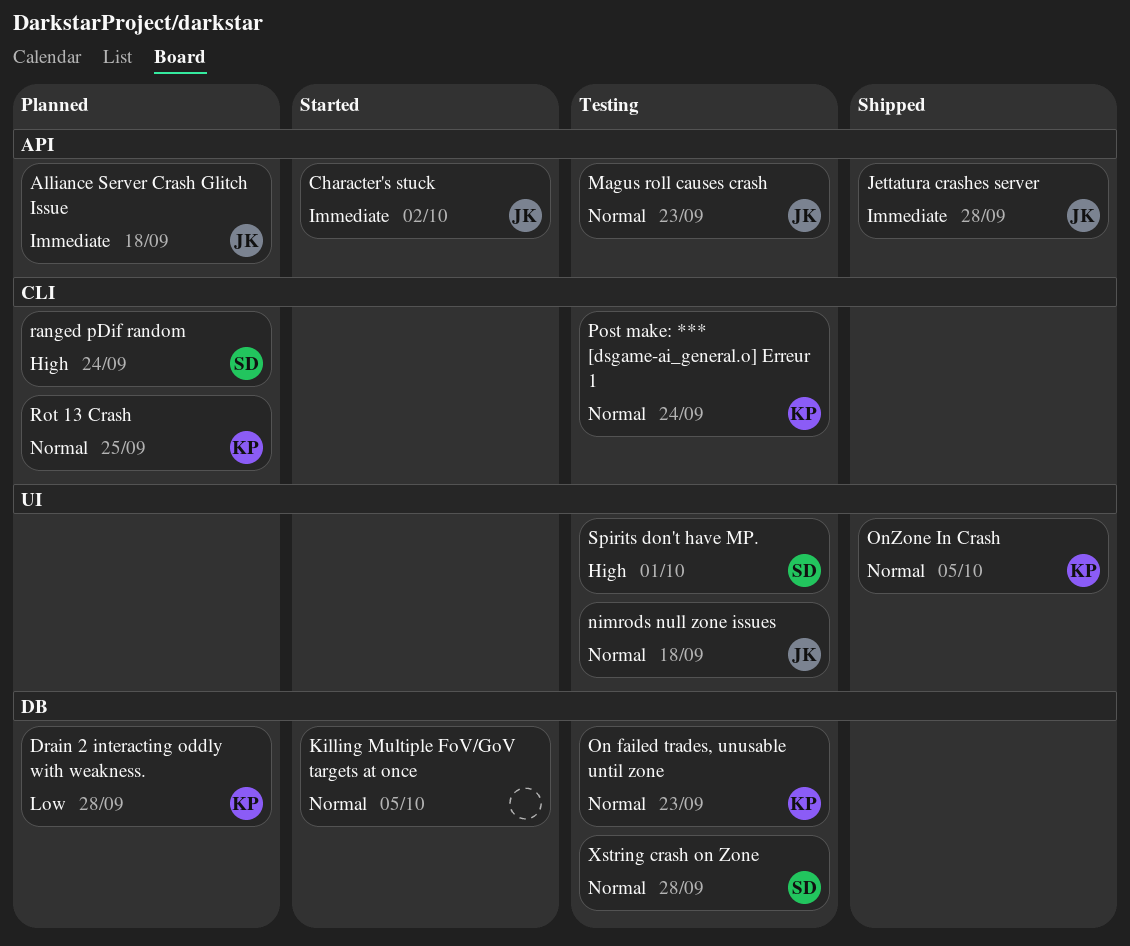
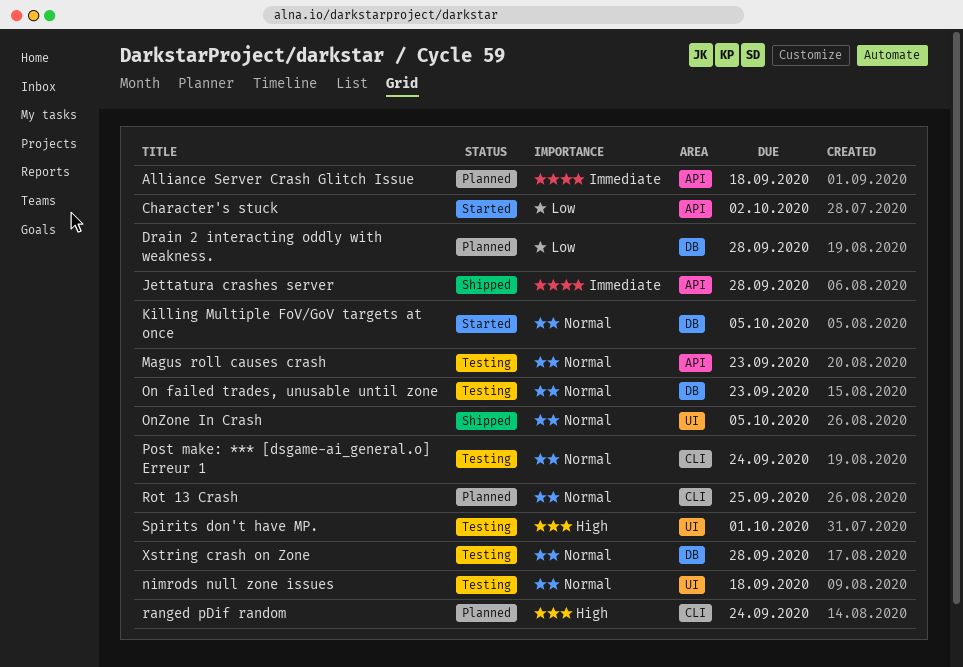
Character's stuck, priority: Immediate -> Low

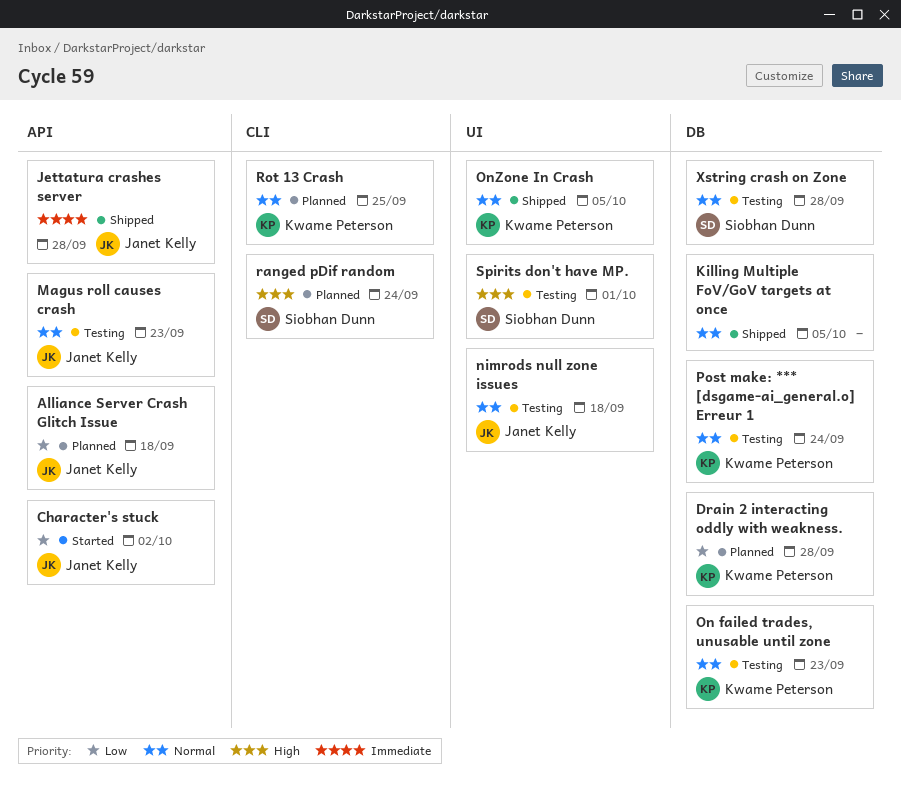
Alliance Server Crash Glitch Issue, priority: Immediate -> Low
Killing Multiple FoV/GoV targets at once, status: Started -> Shipped
Post make: *** [dsgame-ai_general.o] Erreur 1, label: CLI -> DB

